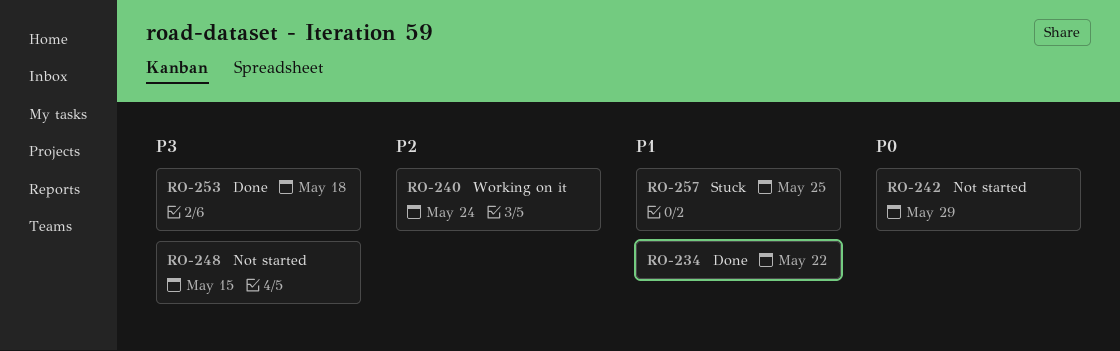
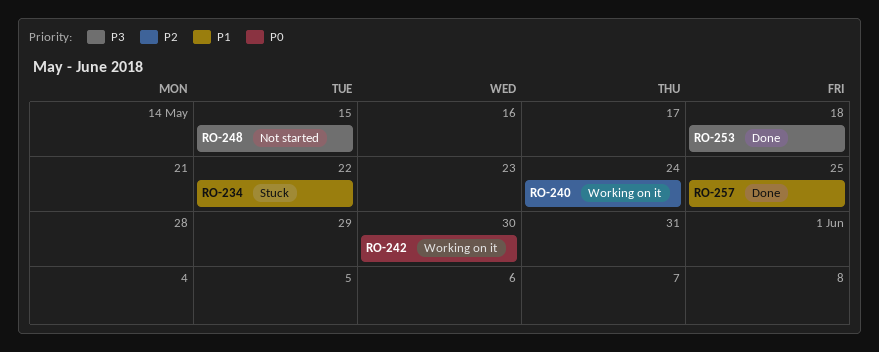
RO-234, status: Done -> Stuck
RO-242, status: Not started -> Working on it
RO-242, due: May 29 -> May 30
RO-257, status: Stuck -> Done

